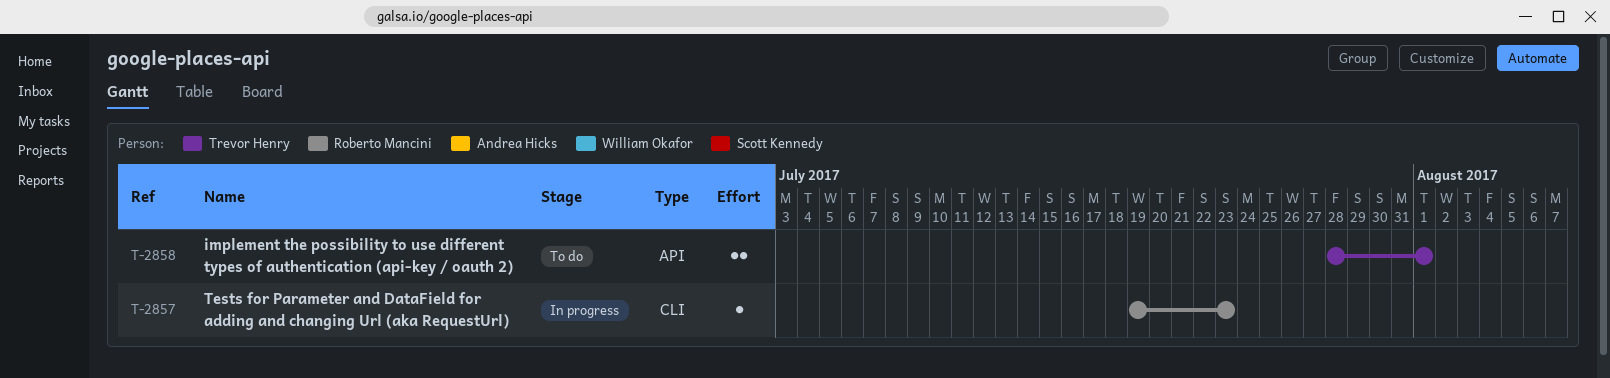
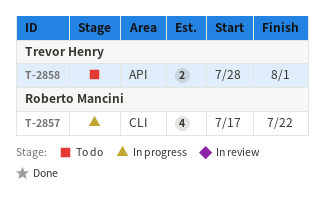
T-2857, estimate: 1 -> 4
T-2857, start: Jul 19 -> Jul 17
T-2857, due: Jul 23 -> Jul 22

